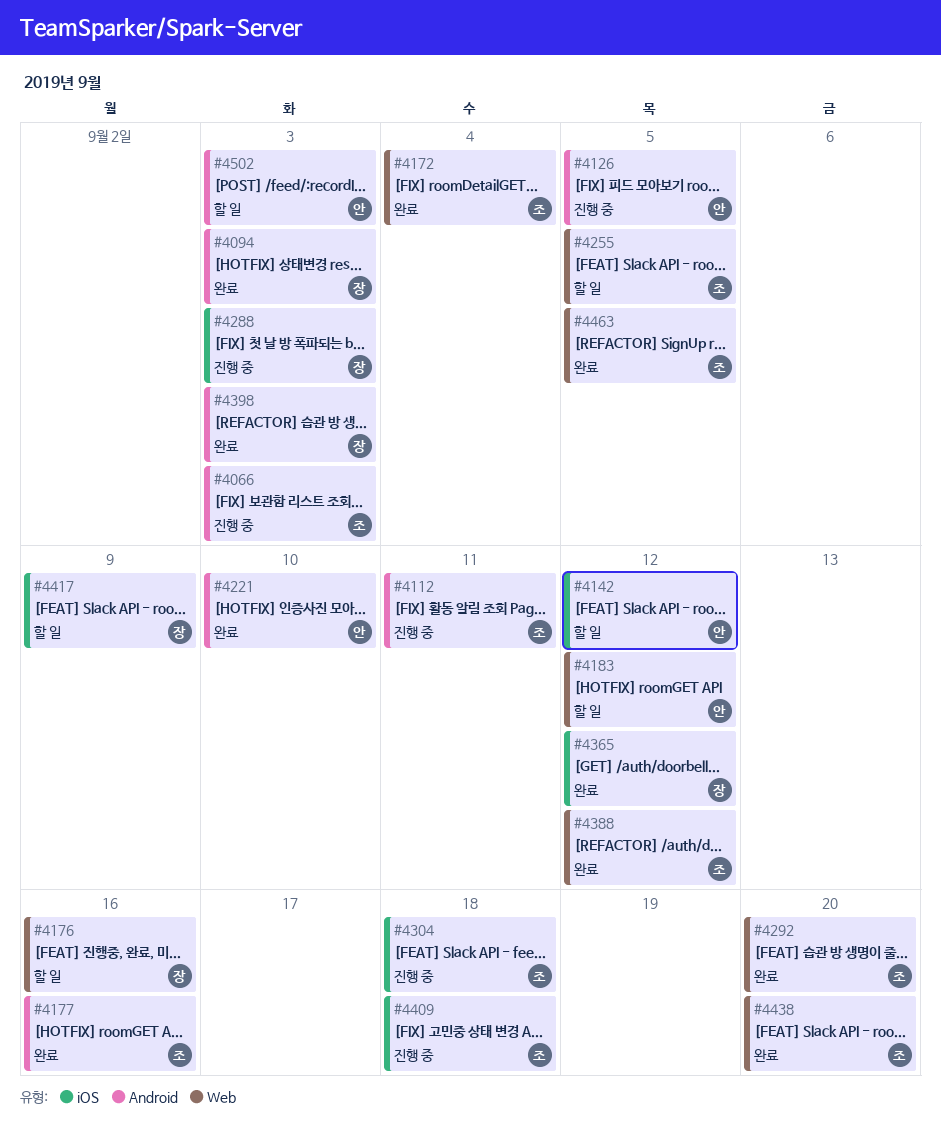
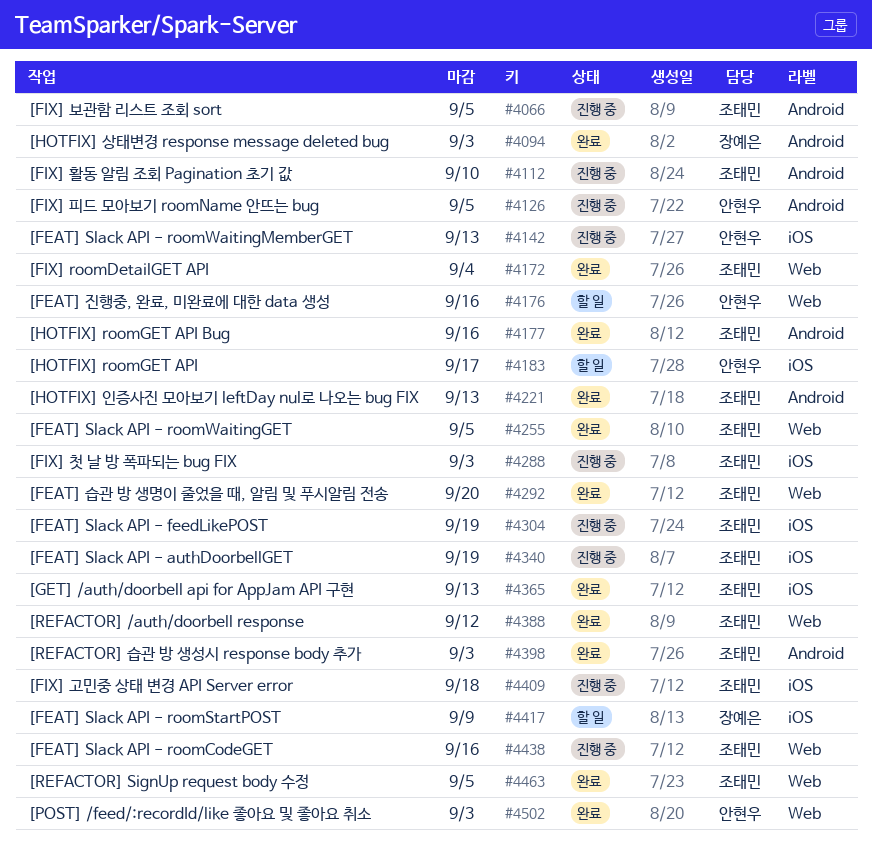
#4066, due: Sep 3 -> Sep 5
#4112, due: Sep 11 -> Sep 10
#4142, status: 할 일 -> 진행 중
#4142, due: Sep 12 -> Sep 13
#4176, owner: 장예은 -> 안현우
#4183, label: Web -> iOS
#4183, due: Sep 12 -> Sep 17
#4221, owner: 안현우 -> 조태민
#4221, due: Sep 10 -> Sep 13
#4255, status: 할 일 -> 완료
#4288, owner: 장예은 -> 조태민
#4304, due: Sep 18 -> Sep 19
#4340: none -> present
#4365, owner: 장예은 -> 조태민
#4365, due: Sep 12 -> Sep 13
#4398, owner: 장예은 -> 조태민
#4438, status: 완료 -> 진행 중
#4438, due: Sep 20 -> Sep 16
#4502, status: 할 일 -> 완료
#4502, label: Android -> Web

